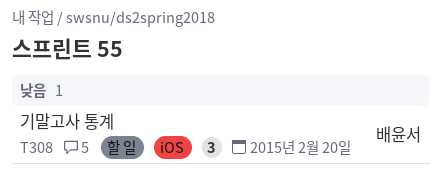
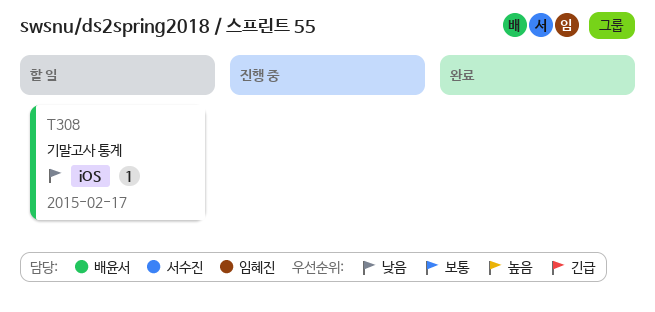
T308, estimate: 3 -> 1
T308, due: Feb 20 -> Feb 17

